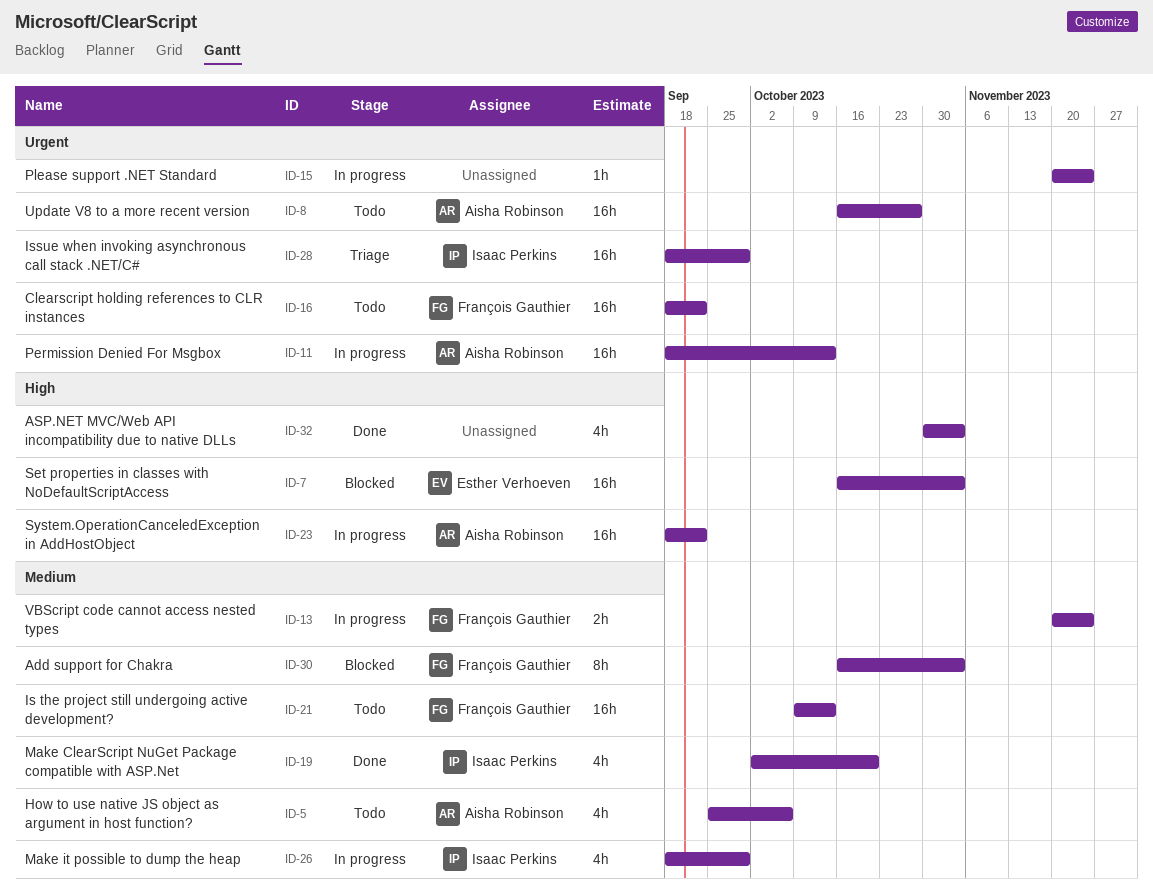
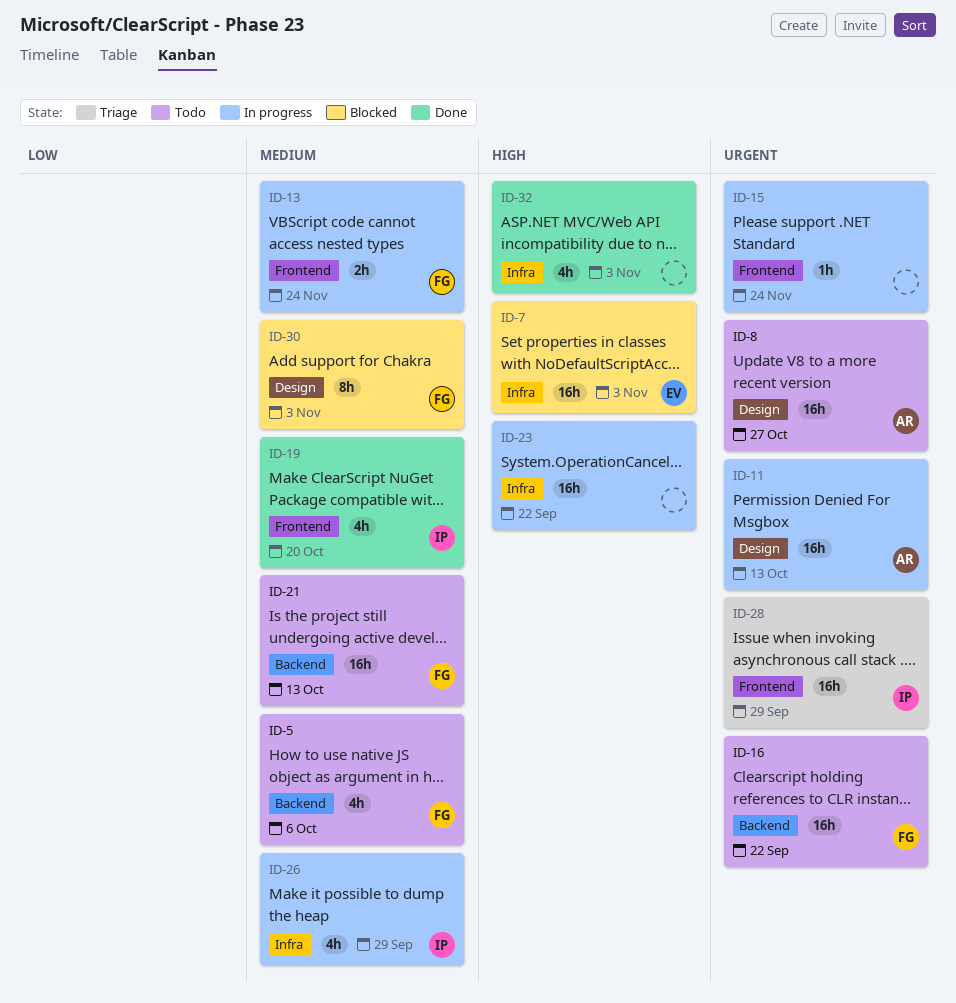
ID-5, owner: Aisha Robinson -> François Gauthier
ID-23, owner: Aisha Robinson -> none

